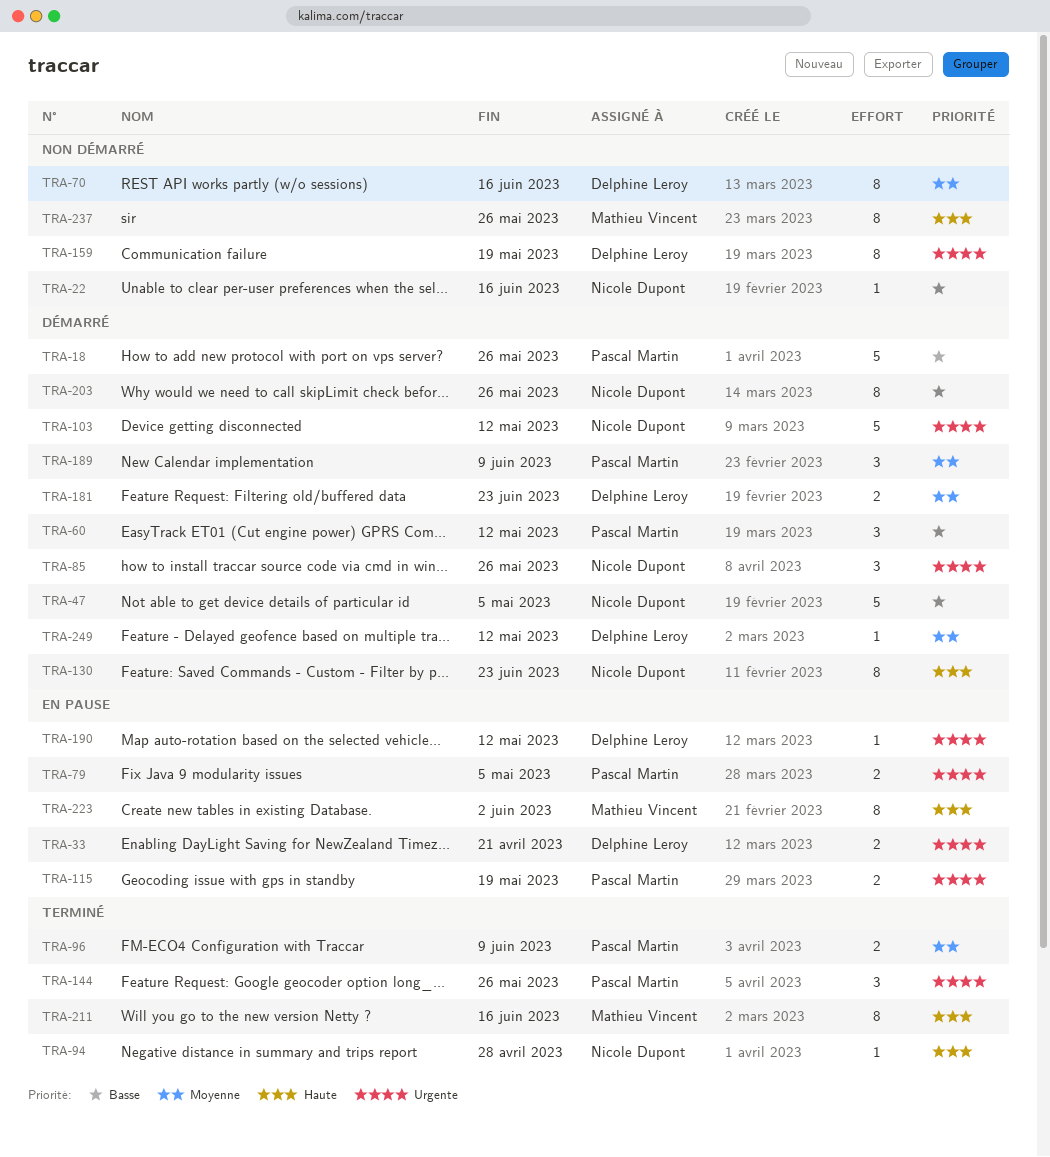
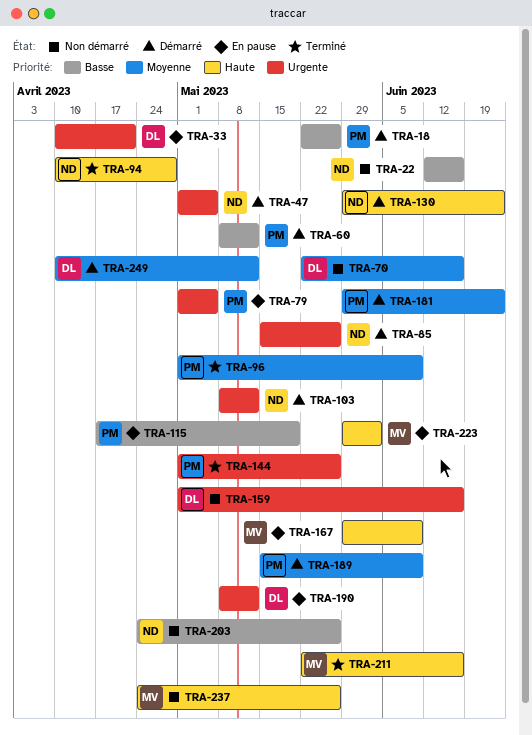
TRA-47, priority: Basse -> Urgente
TRA-115, priority: Urgente -> Basse
TRA-159, due: May 19 -> Jun 16
TRA-167: none -> present
TRA-181, owner: Delphine Leroy -> Pascal Martin
TRA-203, status: Démarré -> Non démarré

